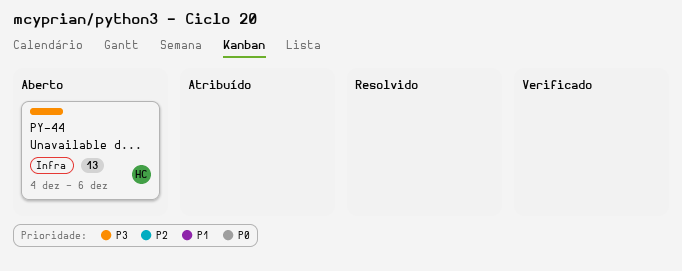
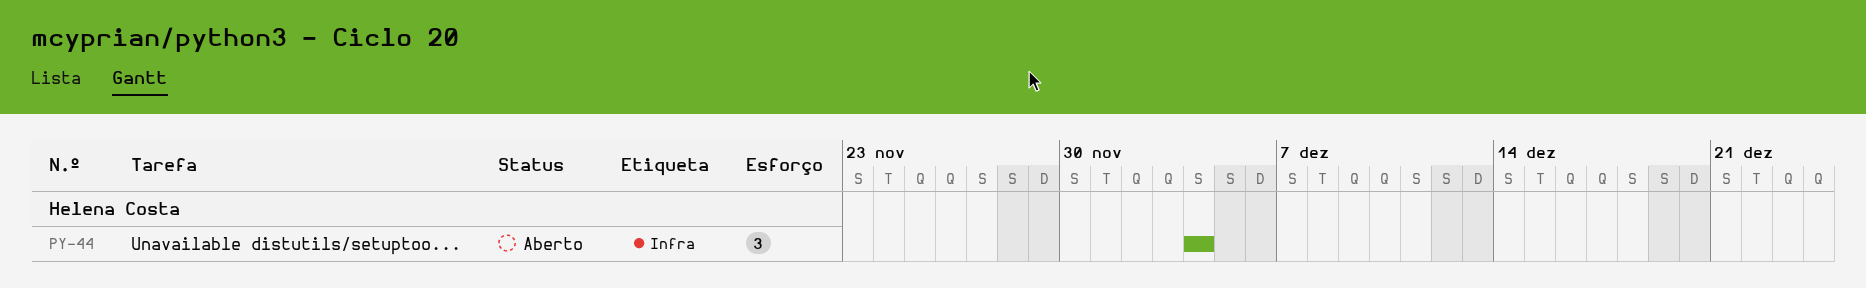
PY-44, estimate: 13 -> 3
PY-44, due: Dec 6 -> Dec 4

